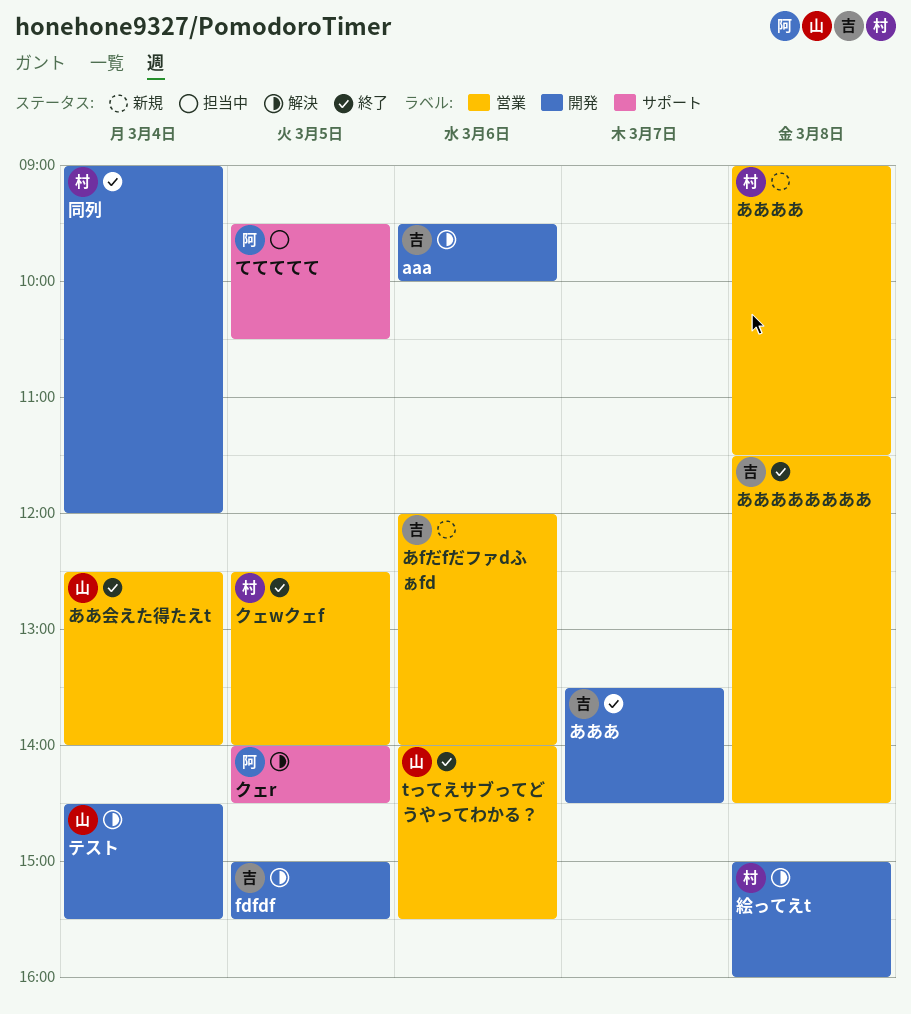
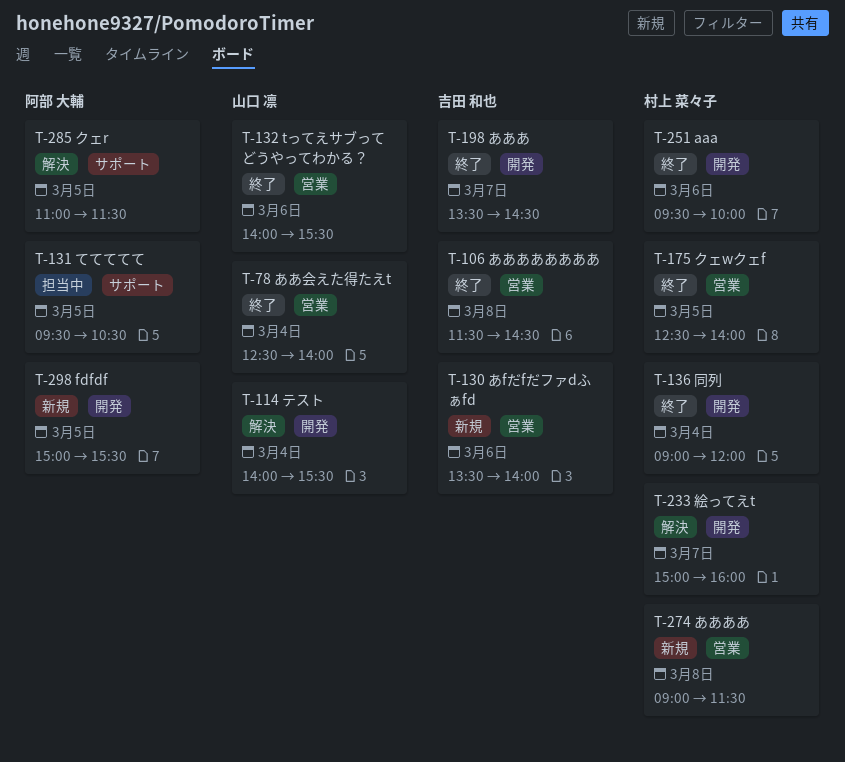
aaa, status: 解決 -> 終了
aaa, owner: 吉田 和也 -> 村上 菜々子
fdfdf, status: 解決 -> 新規
fdfdf, owner: 吉田 和也 -> 阿部 大輔
あfだfだファdふぁfd, begins: 12:00 -> 13:30
クェr, begins: 14:00 -> 11:00
クェr, ends: 14:30 -> 11:30
テスト, begins: 14:30 -> 14:00
絵ってえt, day: Mar 8 -> Mar 7

